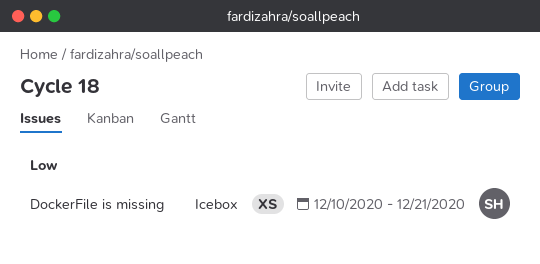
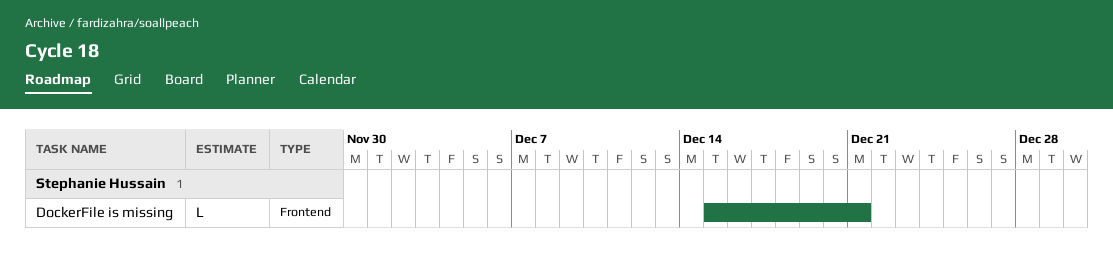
DockerFile is missing, estimate: XS -> L
DockerFile is missing, start: Dec 10 -> Dec 15

